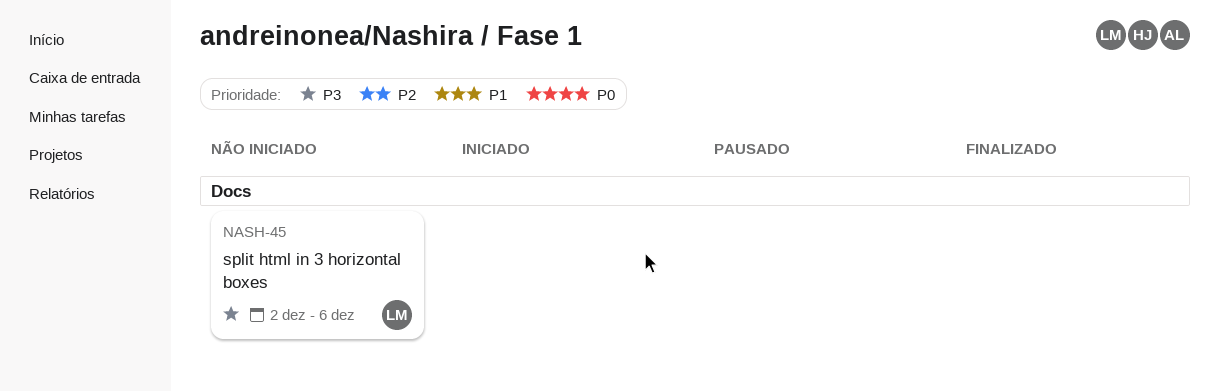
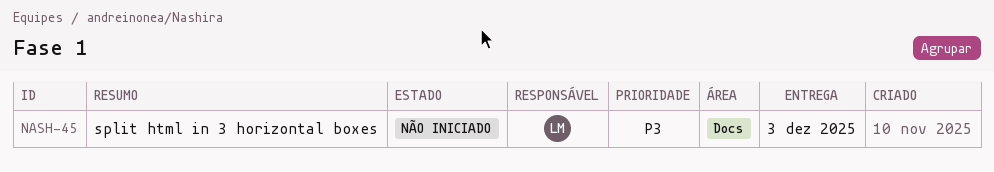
NASH-45, due: Dec 6 -> Dec 3

